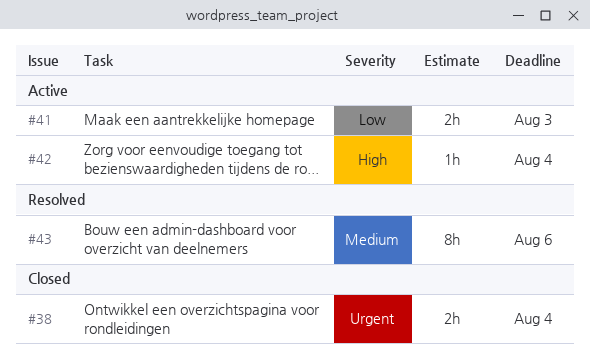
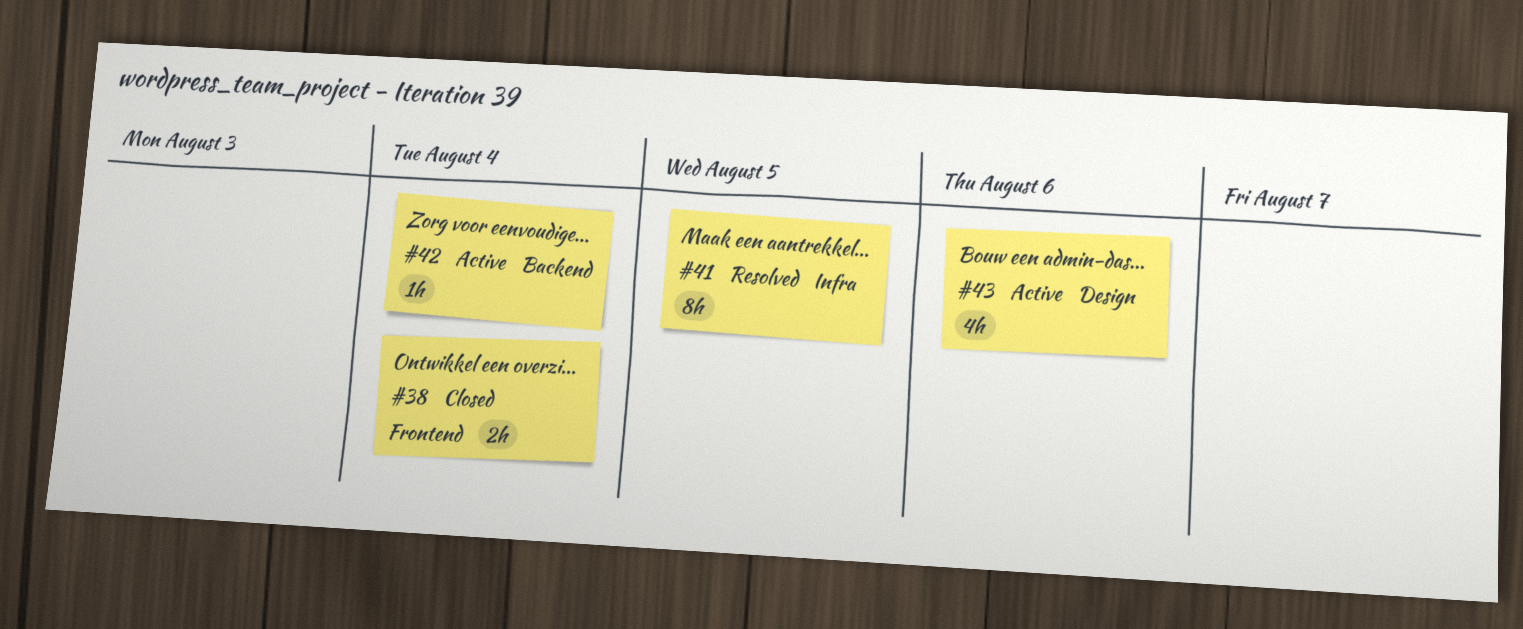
#41, status: Active -> Resolved
#41, estimate: 2h -> 8h
#41, due: Aug 3 -> Aug 5
#43, status: Resolved -> Active
#43, estimate: 8h -> 4h

